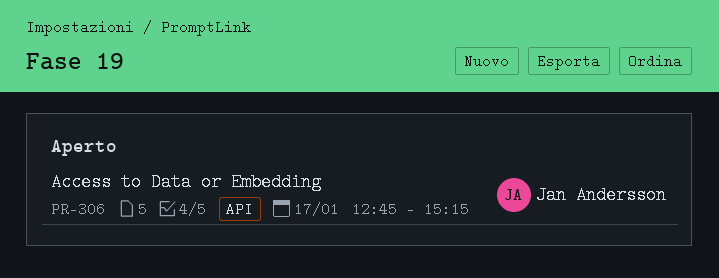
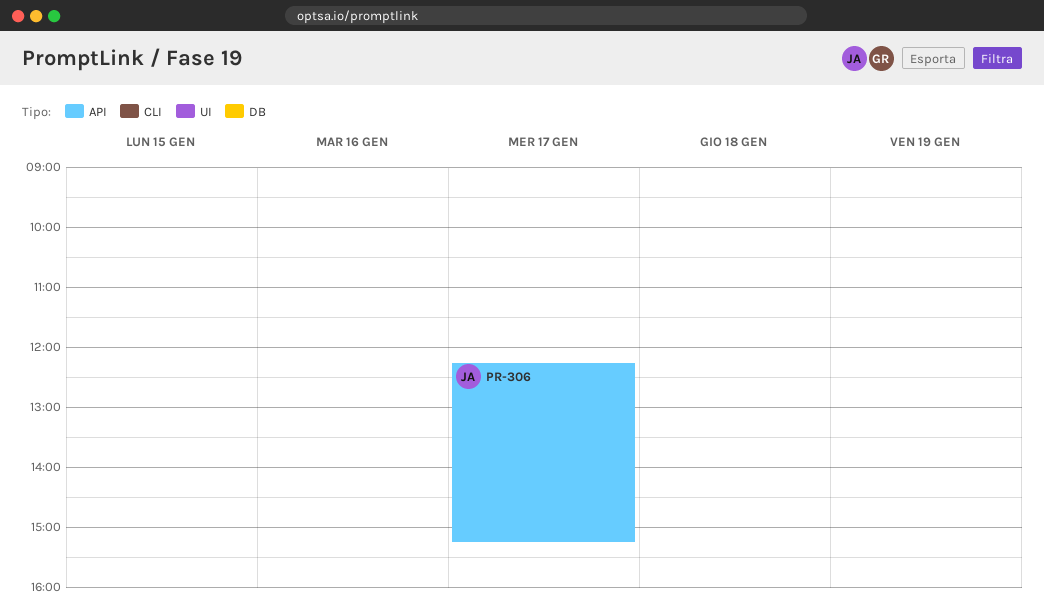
PR-306, begins: 12:45 -> 12:15

